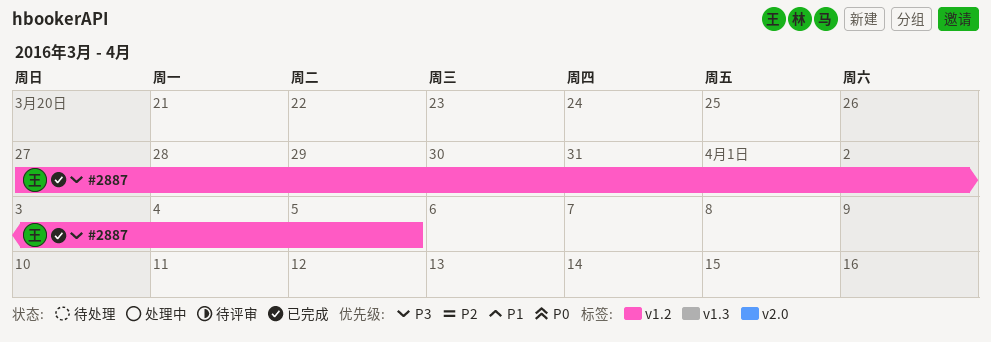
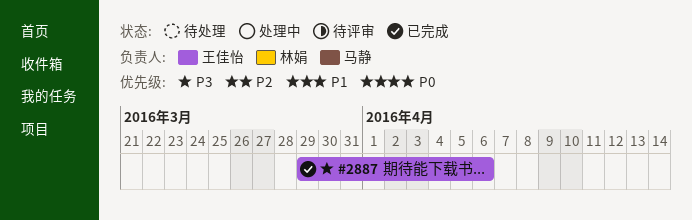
#2887, start: Mar 27 -> Mar 29
#2887, due: Apr 5 -> Apr 6

